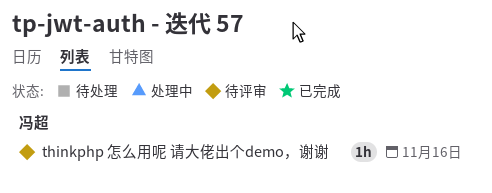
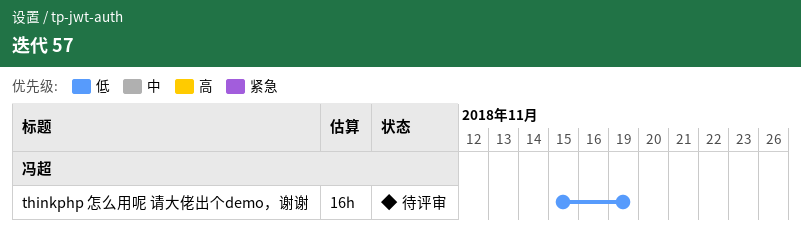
thinkphp 怎么用呢 请大佬出个demo，谢谢, estimate: 1h -> 16h
thinkphp 怎么用呢 请大佬出个demo，谢谢, due: Nov 16 -> Nov 19

